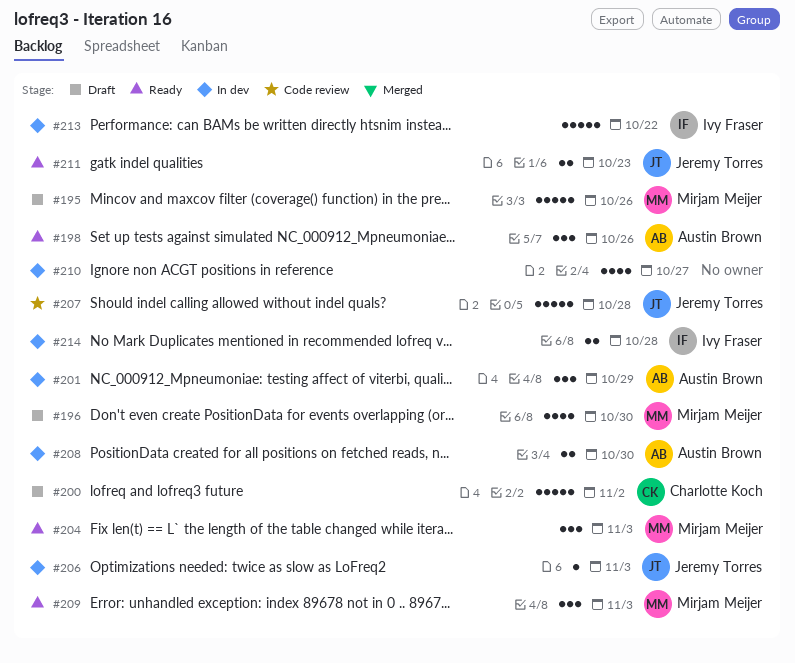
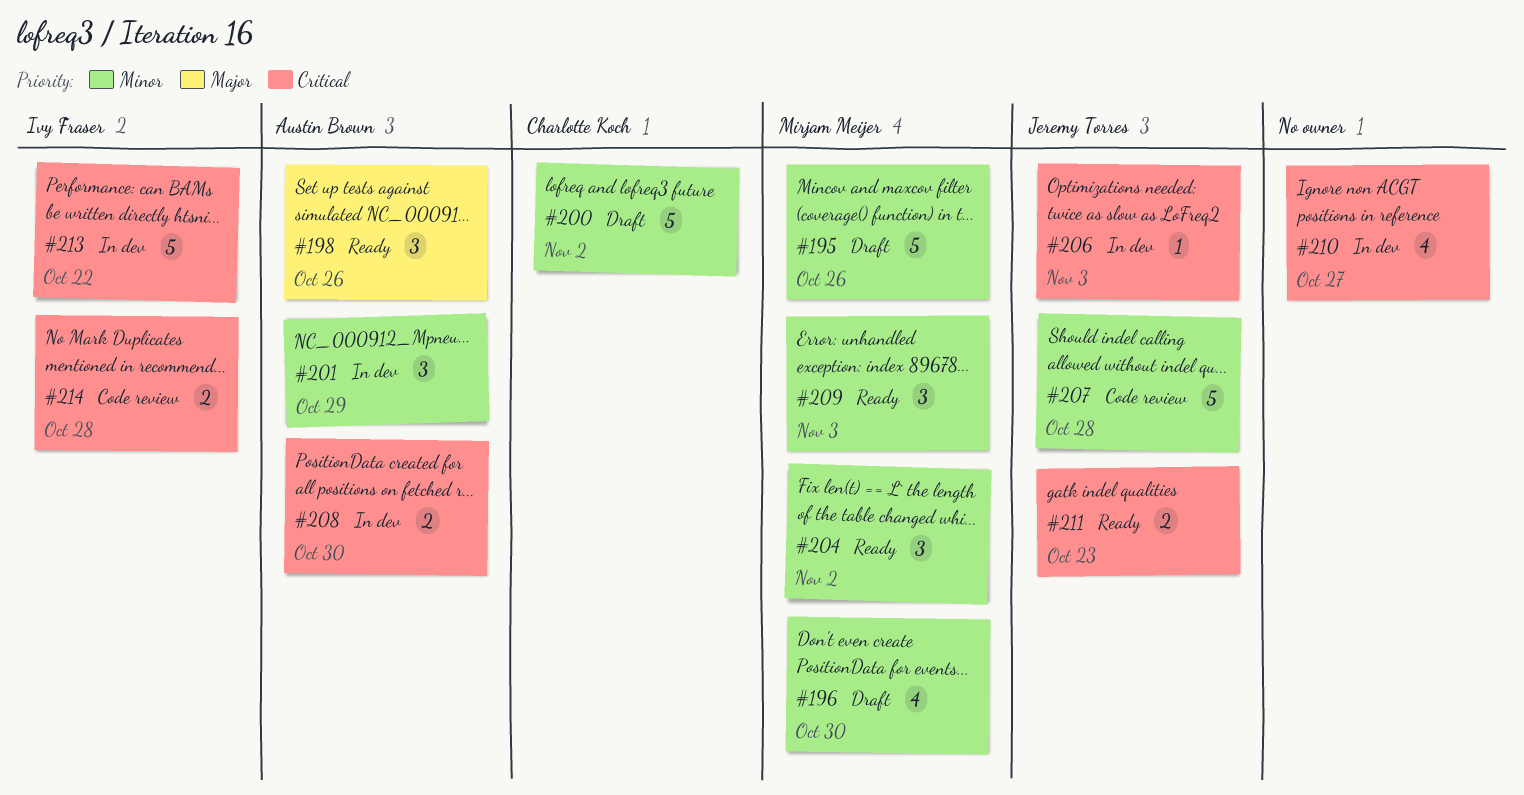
#204, due: Nov 3 -> Nov 2
#214, status: In dev -> Code review

